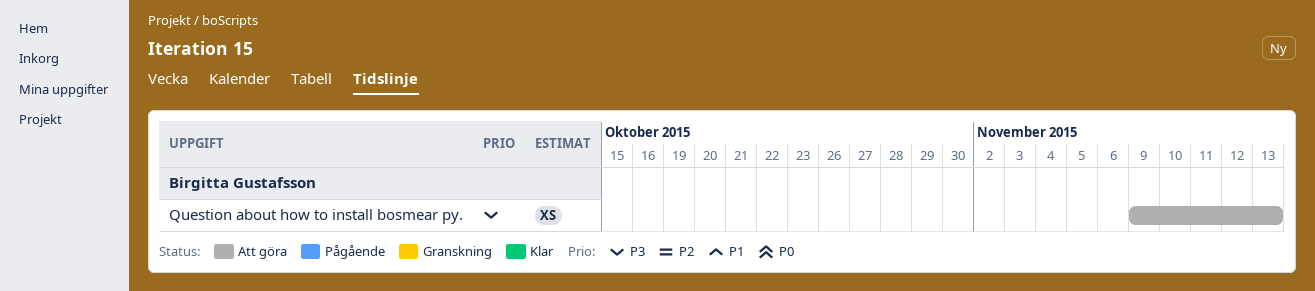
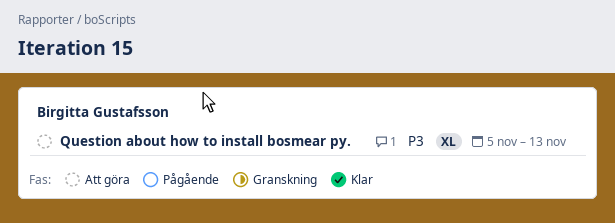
Question about how to install bosmear py., estimate: XS -> XL
Question about how to install bosmear py., start: Nov 9 -> Nov 5

